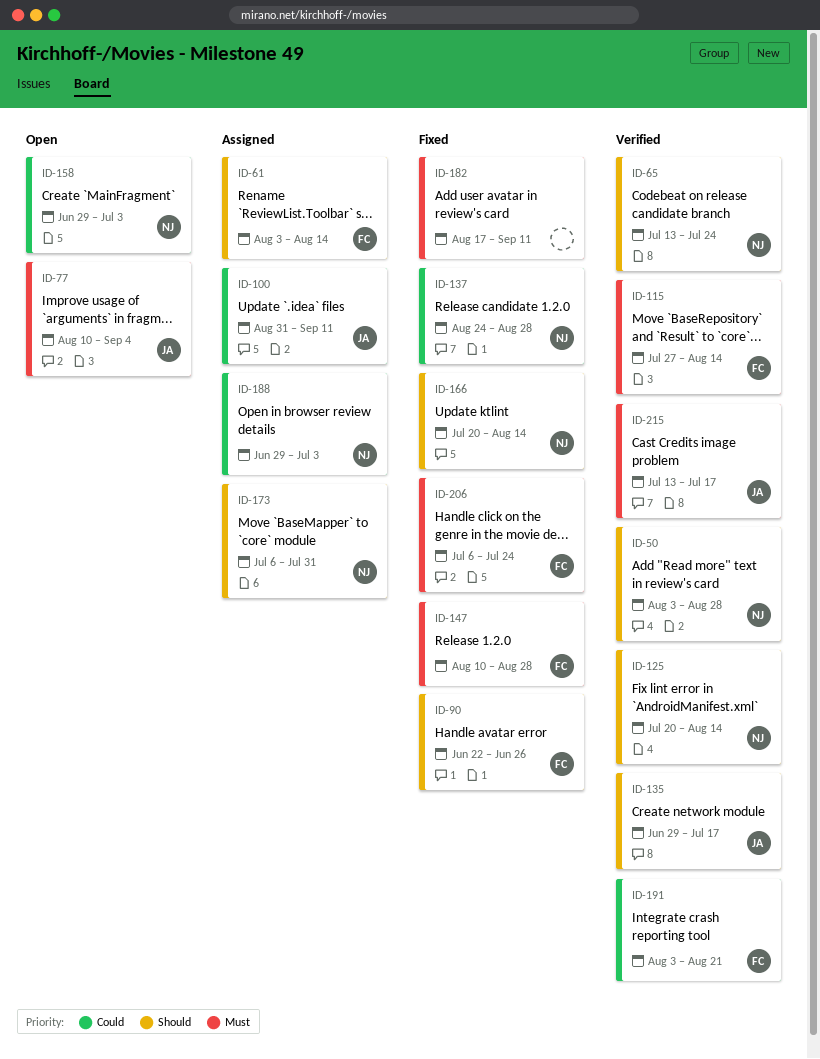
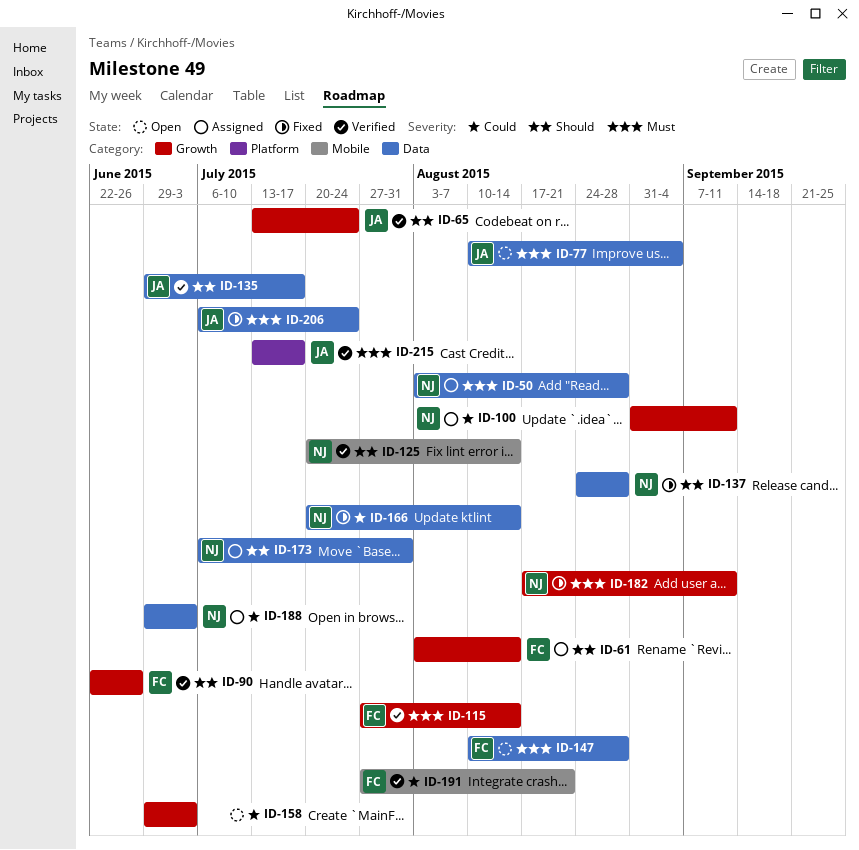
ID-50, status: Verified -> Assigned
ID-50, priority: Should -> Must
ID-65, owner: NJ -> JA
ID-90, status: Fixed -> Verified
ID-100, owner: JA -> NJ
ID-137, priority: Could -> Should
ID-147, status: Fixed -> Open
ID-158, owner: NJ -> none
ID-166, priority: Should -> Could
ID-182, owner: none -> NJ
ID-191, start: Aug 3 -> Jul 27
ID-206, owner: FC -> JA

